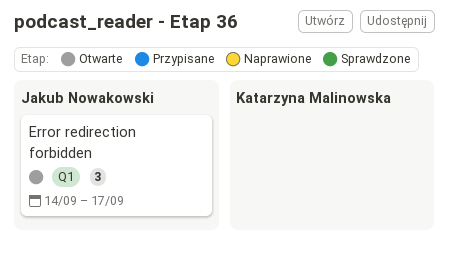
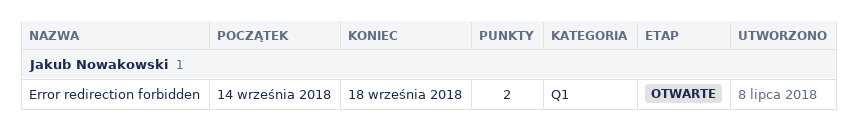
Error redirection forbidden, estimate: 3 -> 2
Error redirection forbidden, due: Sep 17 -> Sep 18

